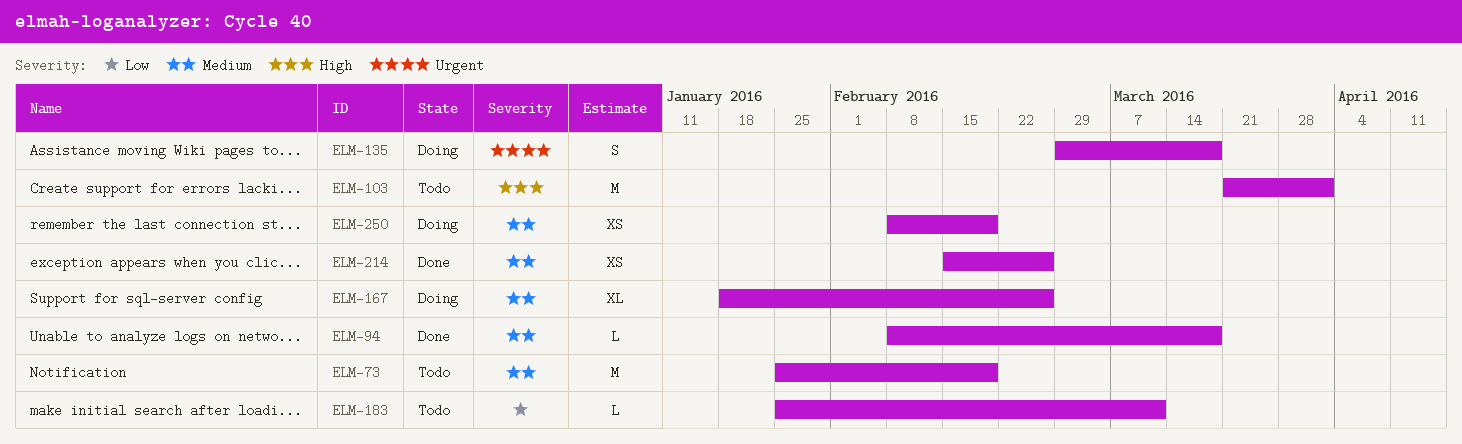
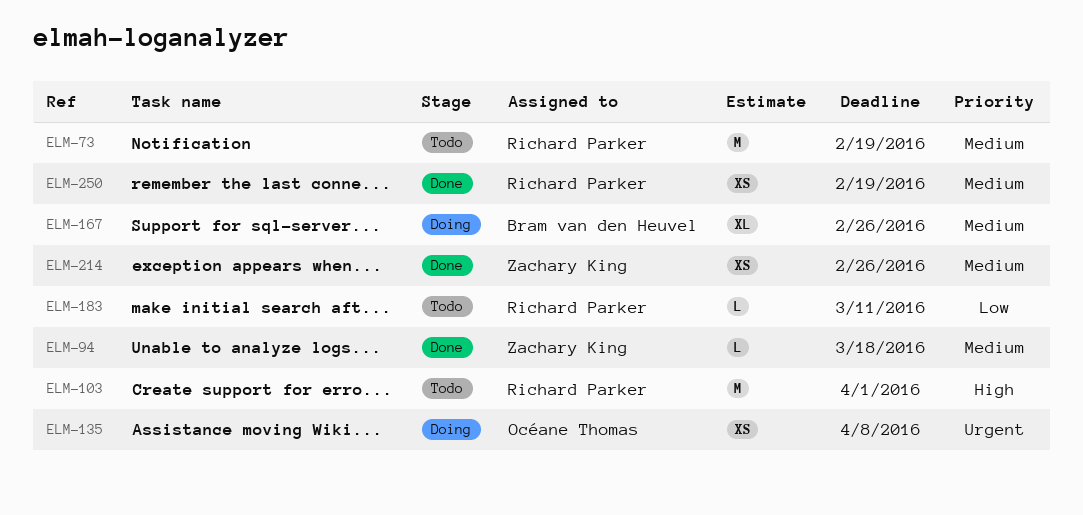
ELM-135, estimate: S -> XS
ELM-135, due: Mar 18 -> Apr 8
ELM-250, status: Doing -> Done

